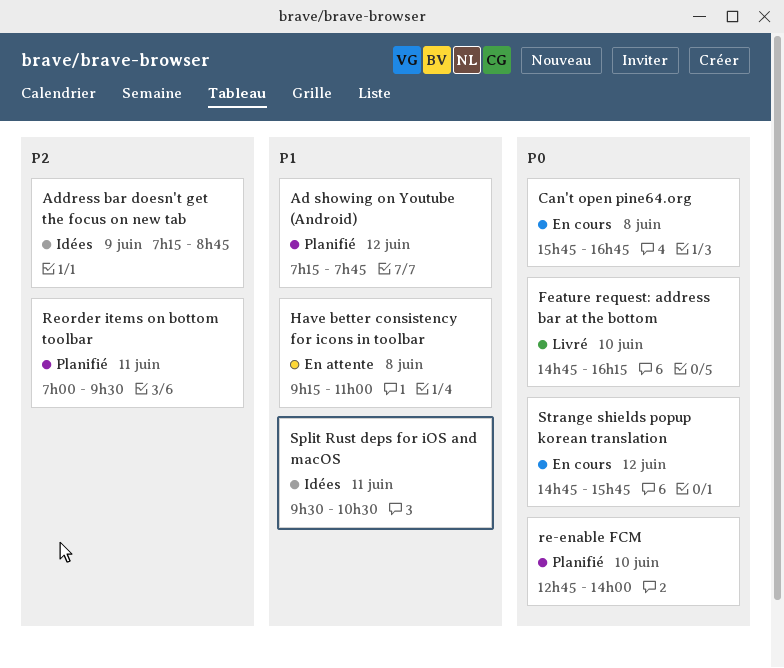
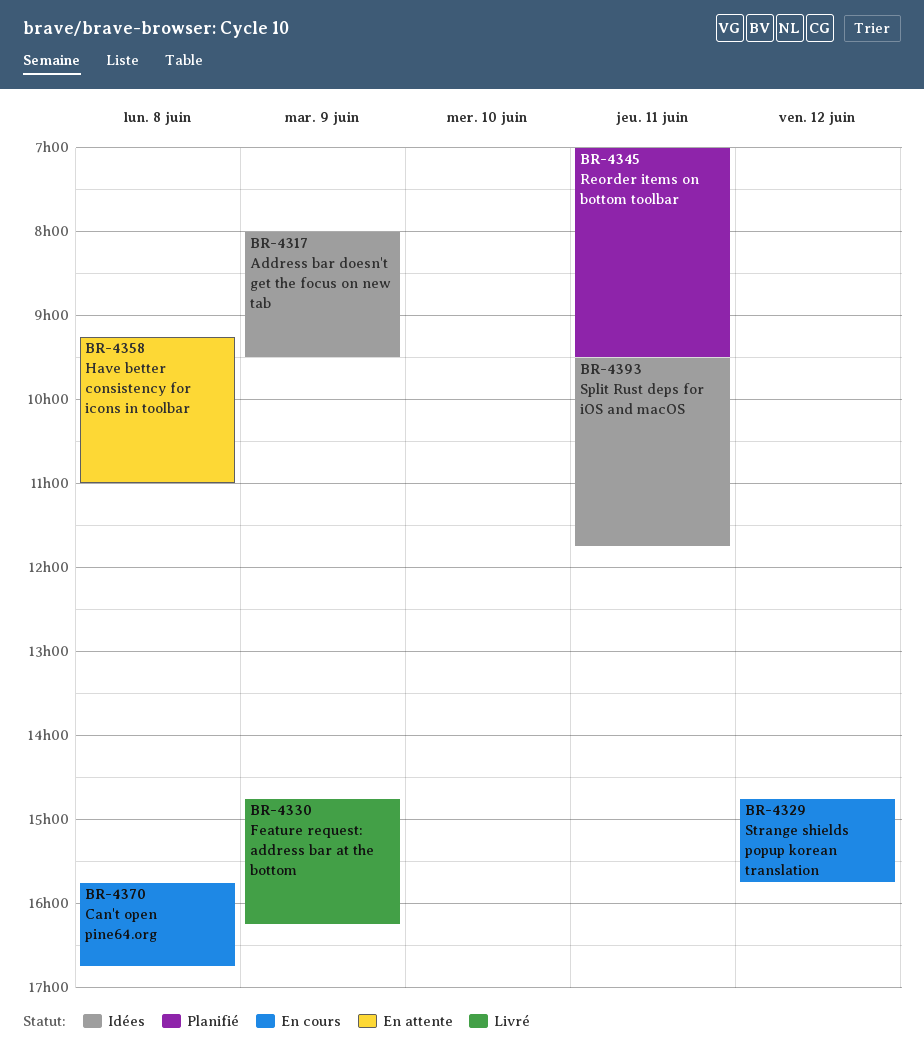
Ad showing on Youtube (Android): present -> none
Address bar doesn't get the focus on new tab, begins: 07:15 -> 08:00
Address bar doesn't get the focus on new tab, ends: 08:45 -> 09:30
Feature request: address bar at the bottom, day: Jun 10 -> Jun 9
re-enable FCM: present -> none
Split Rust deps for iOS and macOS, ends: 10:30 -> 11:45

